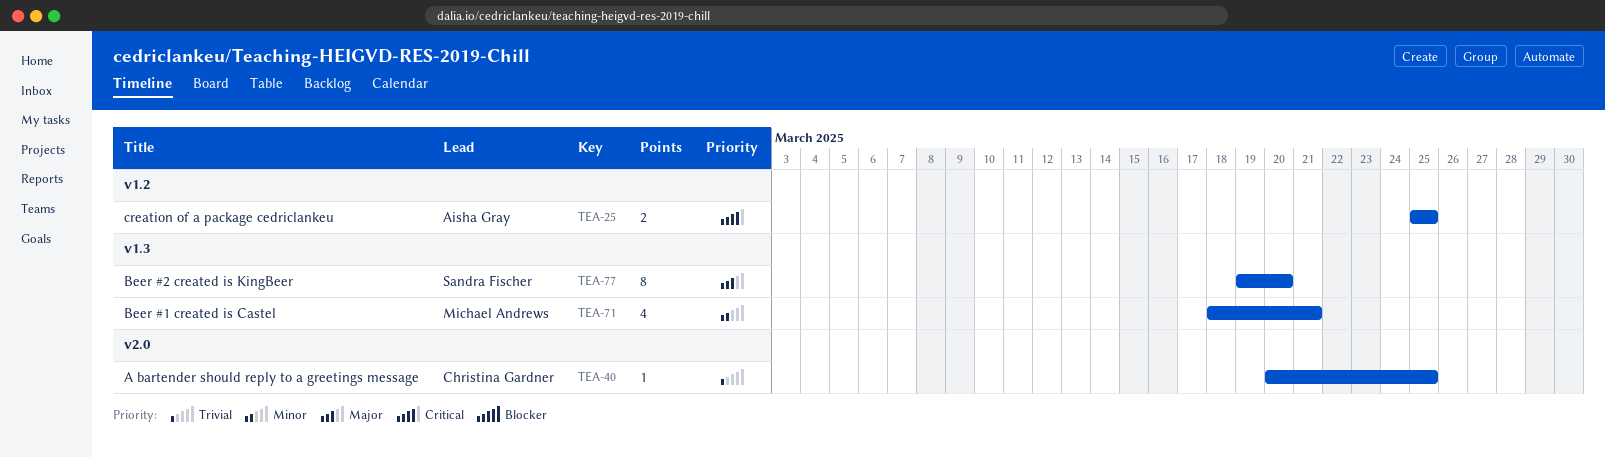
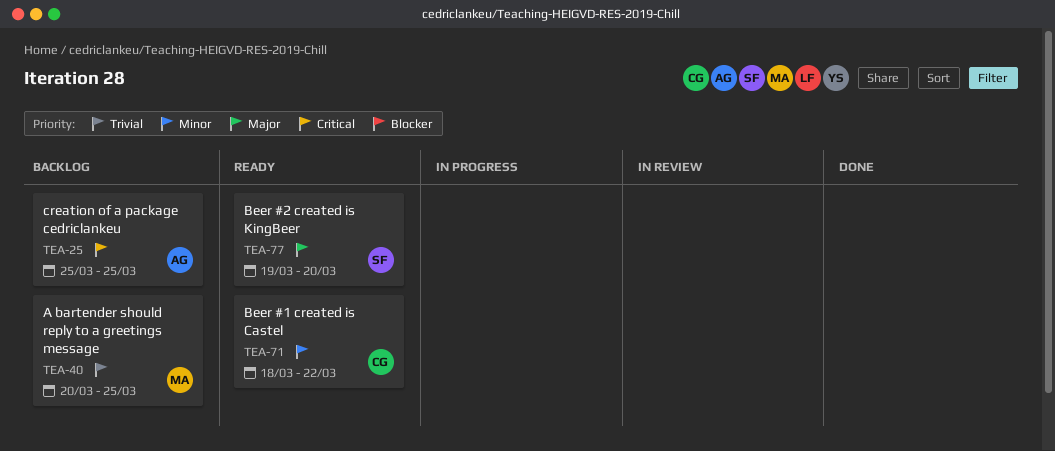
TEA-40, owner: Christina Gardner -> Michael Andrews
TEA-71, owner: Michael Andrews -> Christina Gardner
TEA-71, due: Mar 21 -> Mar 22

